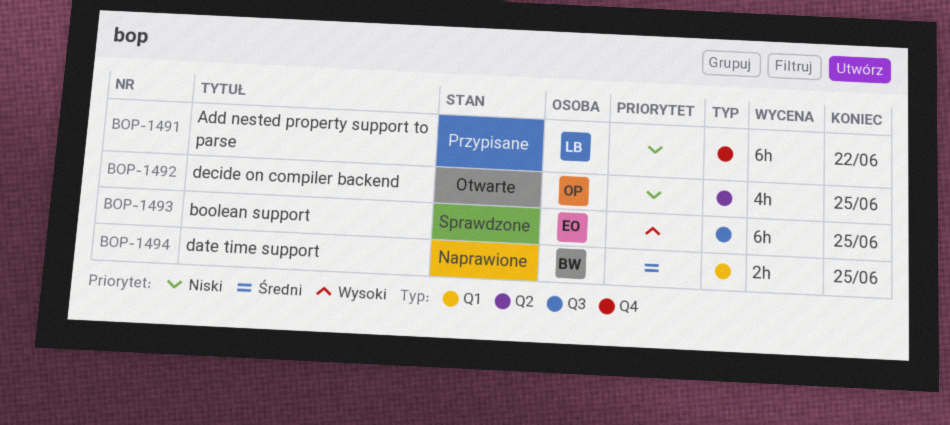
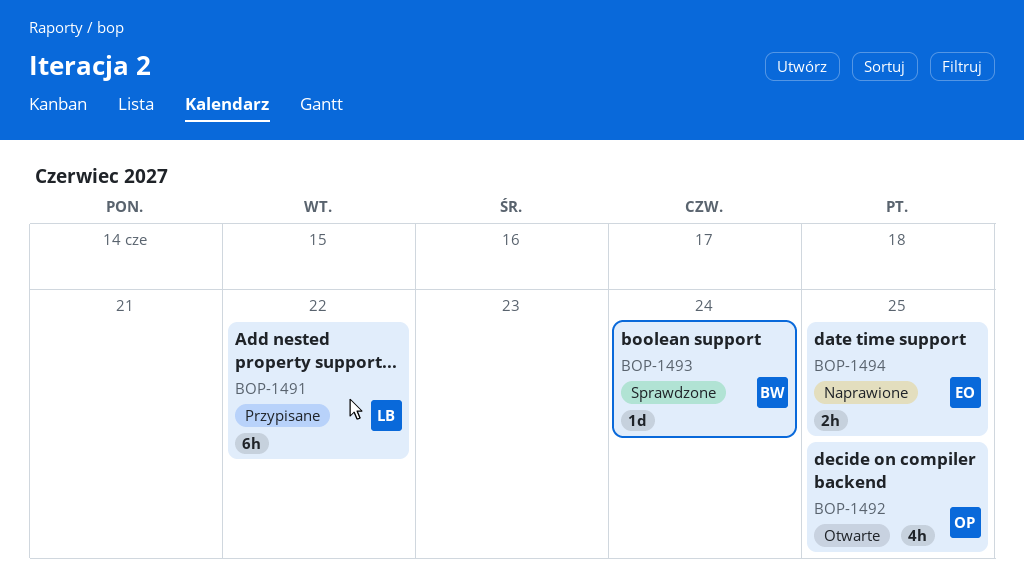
BOP-1493, owner: EO -> BW
BOP-1493, estimate: 6h -> 1d
BOP-1493, due: Jun 25 -> Jun 24
BOP-1494, owner: BW -> EO

